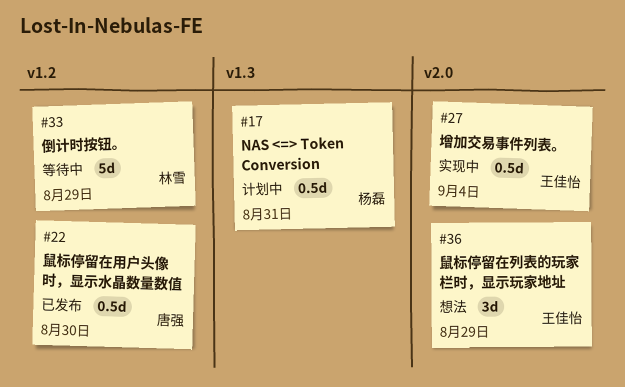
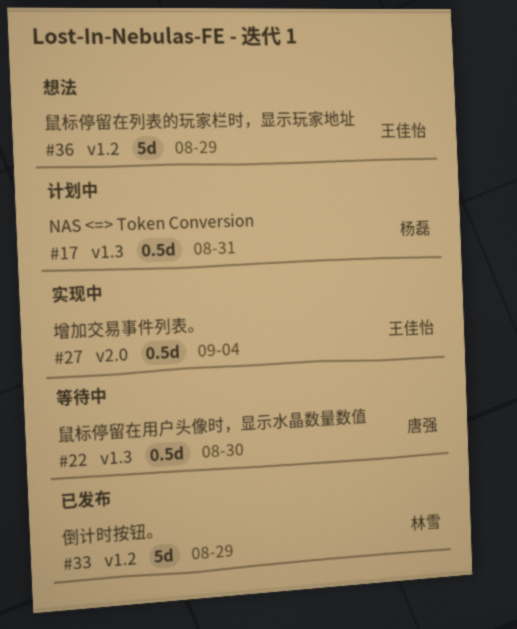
#22, status: 已发布 -> 等待中
#22, label: v1.2 -> v1.3
#33, status: 等待中 -> 已发布
#36, label: v2.0 -> v1.2
#36, estimate: 3d -> 5d

